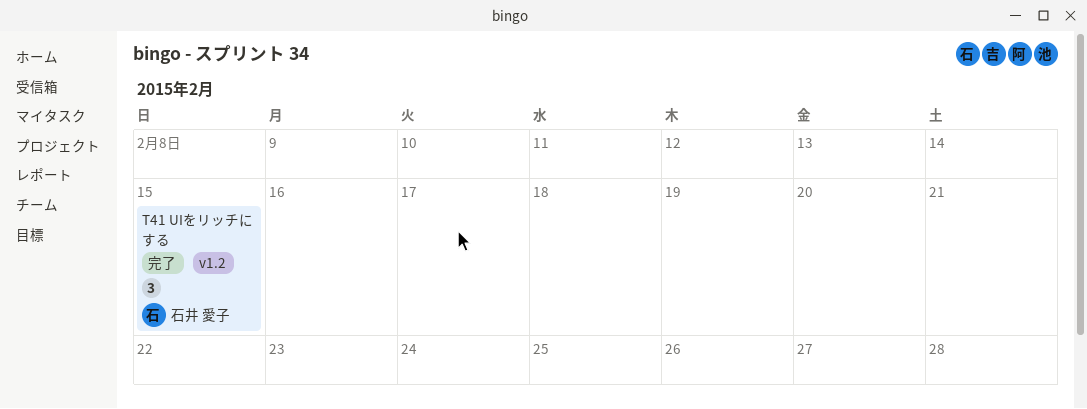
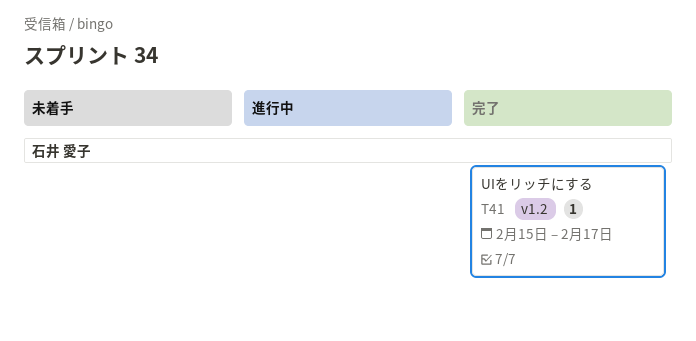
T41, estimate: 3 -> 1
T41, due: Feb 15 -> Feb 17

